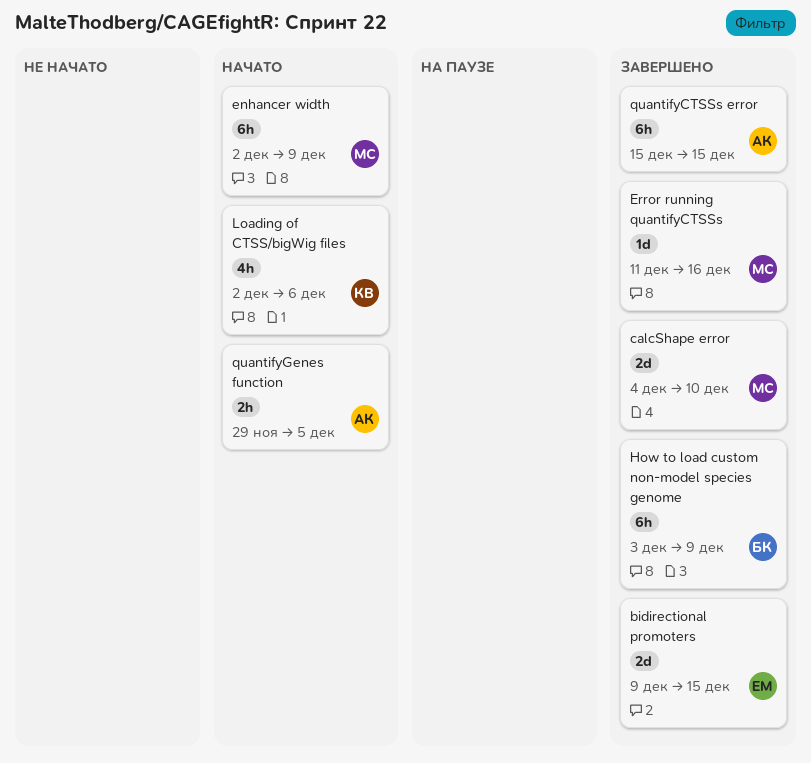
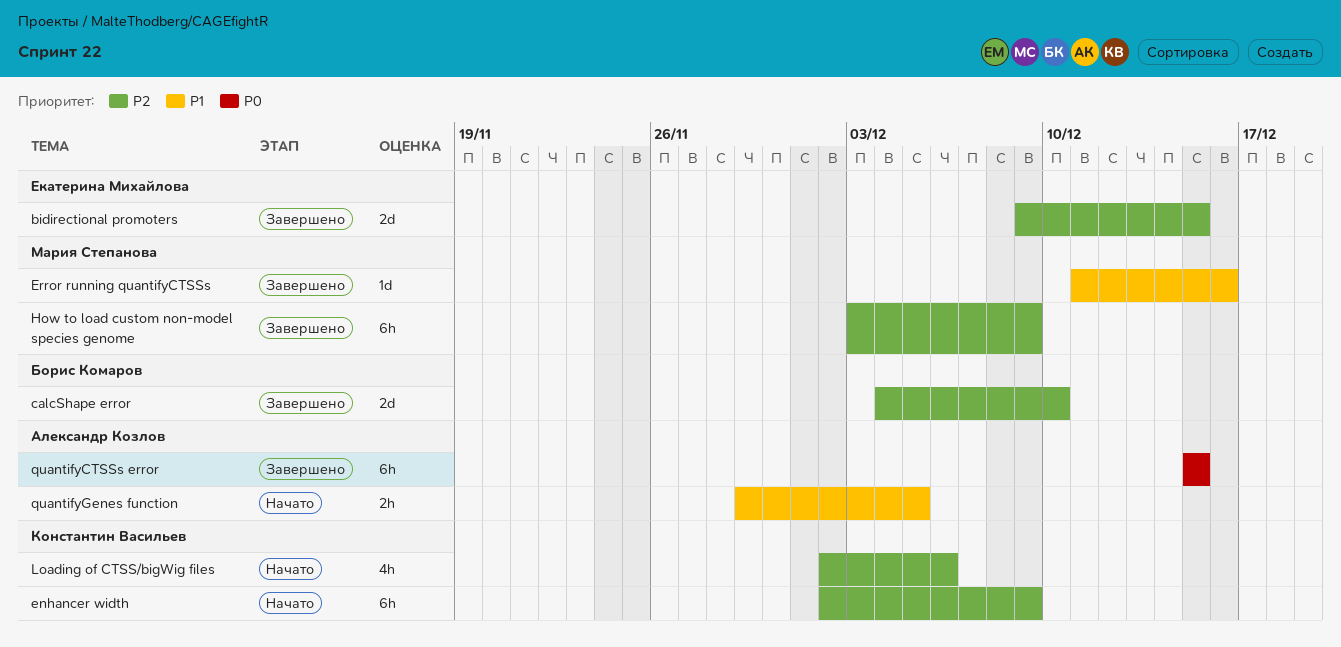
calcShape error, owner: Мария Степанова -> Борис Комаров
enhancer width, owner: Мария Степанова -> Константин Васильев
How to load custom non-model species genome, owner: Борис Комаров -> Мария Степанова

